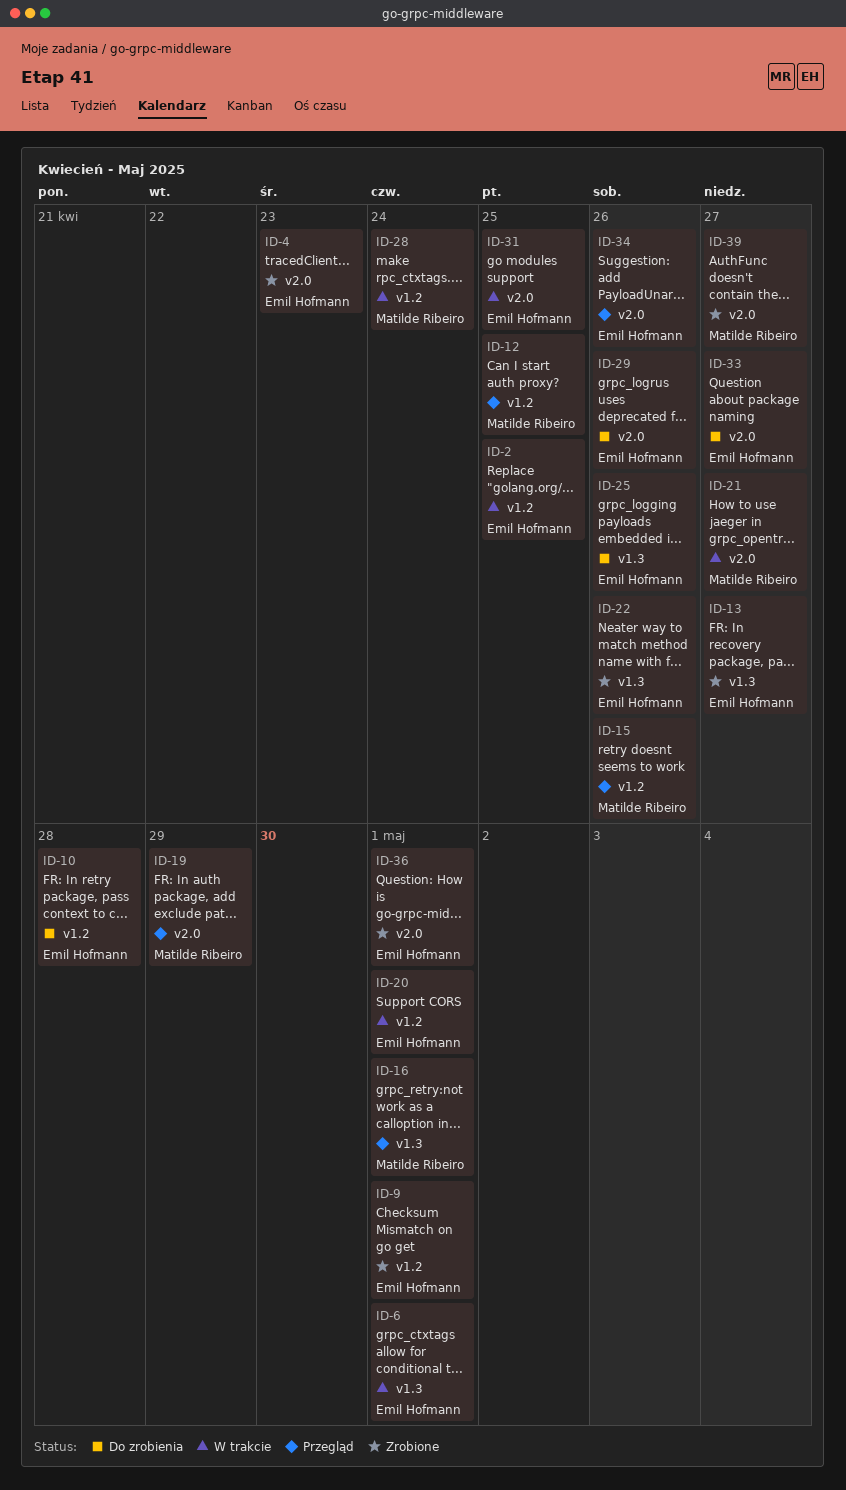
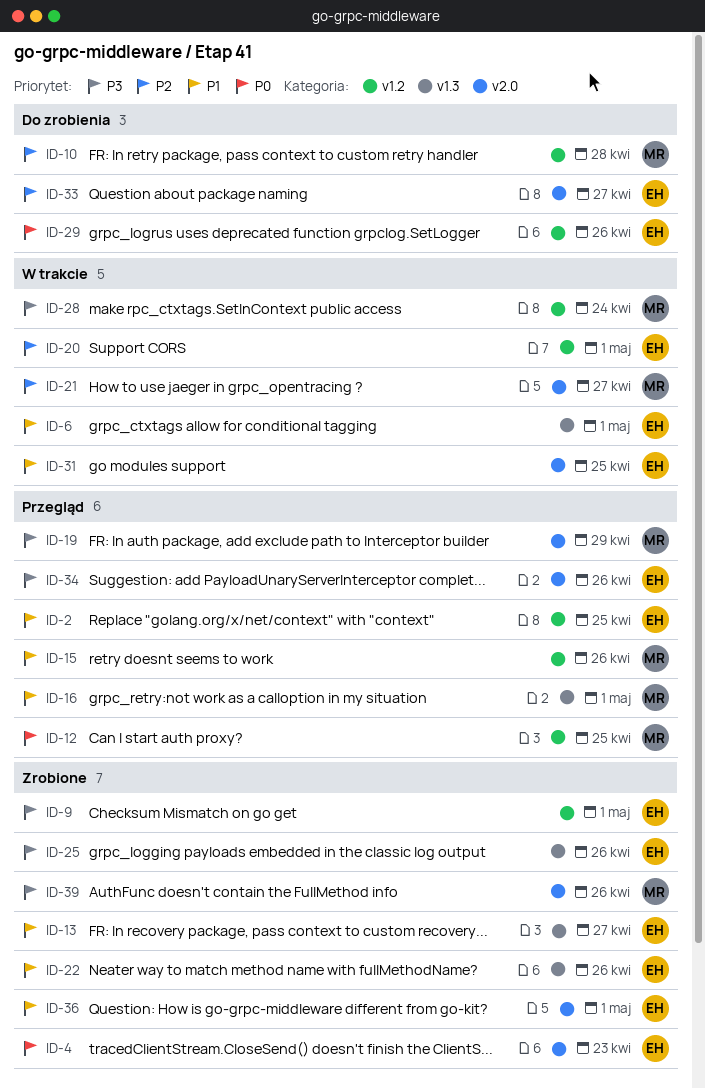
ID-2, status: W trakcie -> Przegląd
ID-10, owner: Emil Hofmann -> Matilde Ribeiro
ID-25, status: Do zrobienia -> Zrobione
ID-29, label: v2.0 -> v1.2
ID-39, due: Apr 27 -> Apr 26

